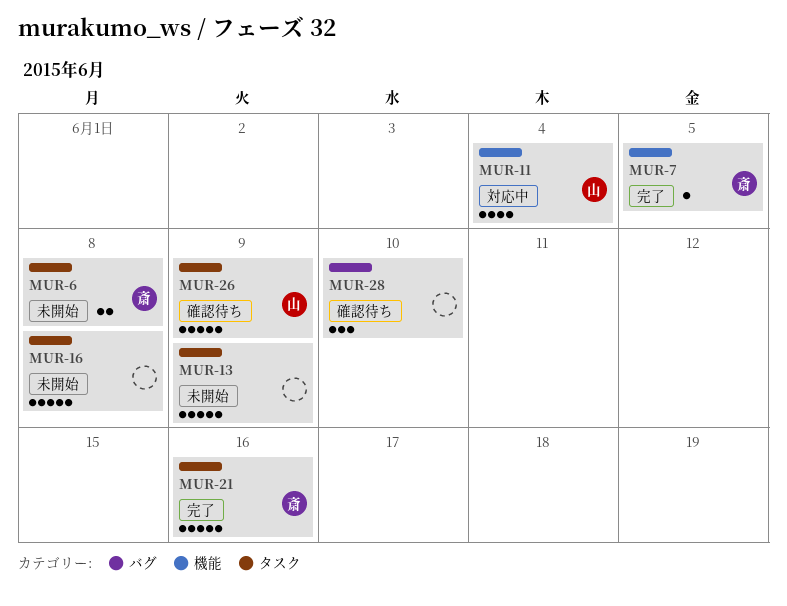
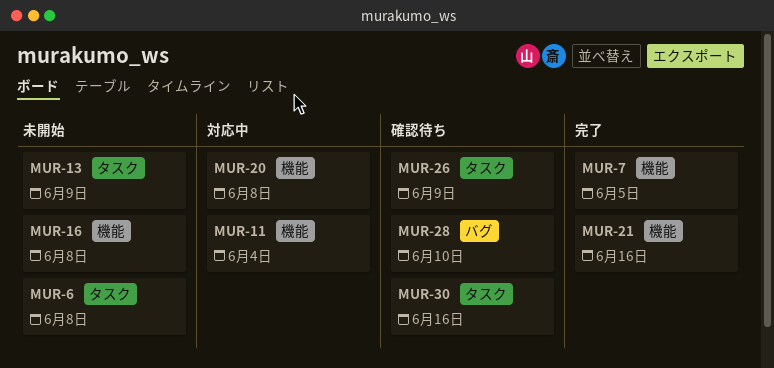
MUR-16, label: タスク -> 機能
MUR-20: none -> present
MUR-21, label: タスク -> 機能
MUR-30: none -> present

